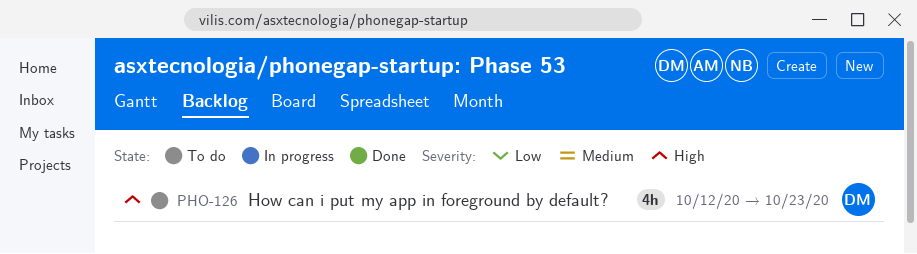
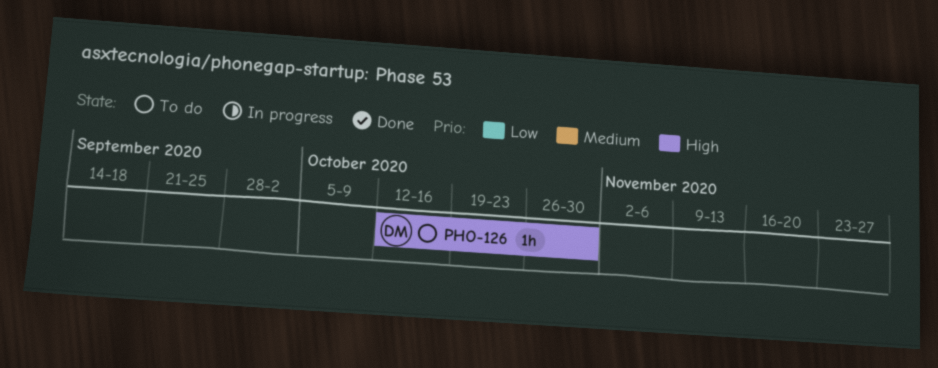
PHO-126, estimate: 4h -> 1h
PHO-126, due: Oct 23 -> Oct 30

